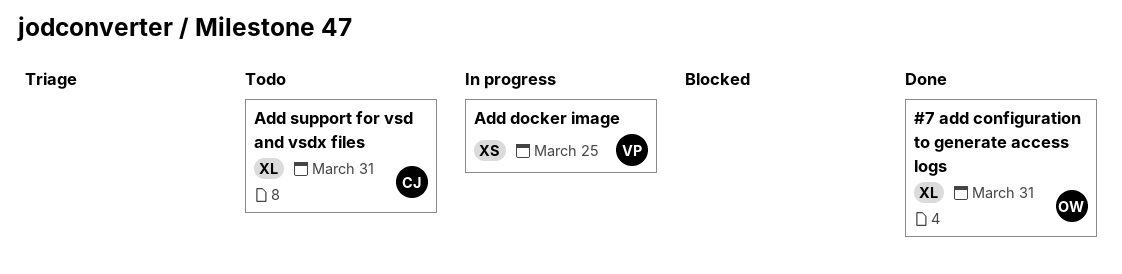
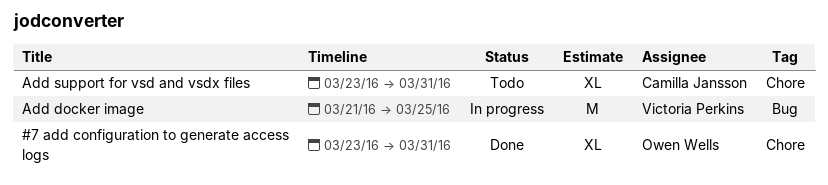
Add docker image, estimate: XS -> M

